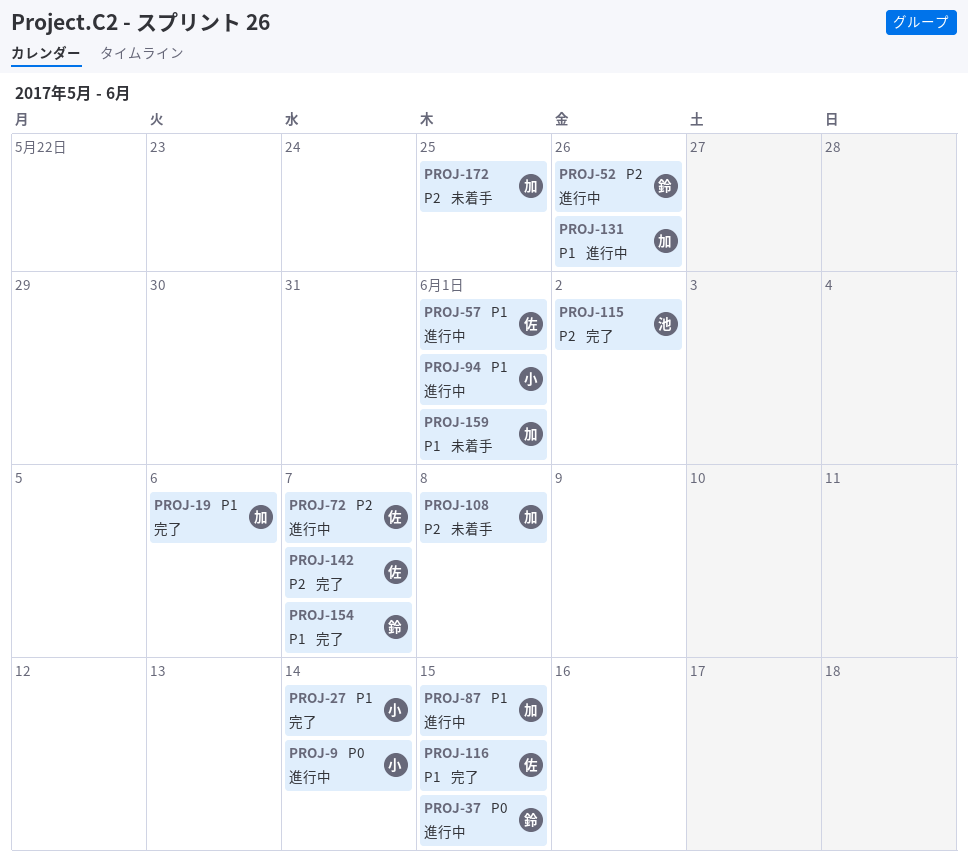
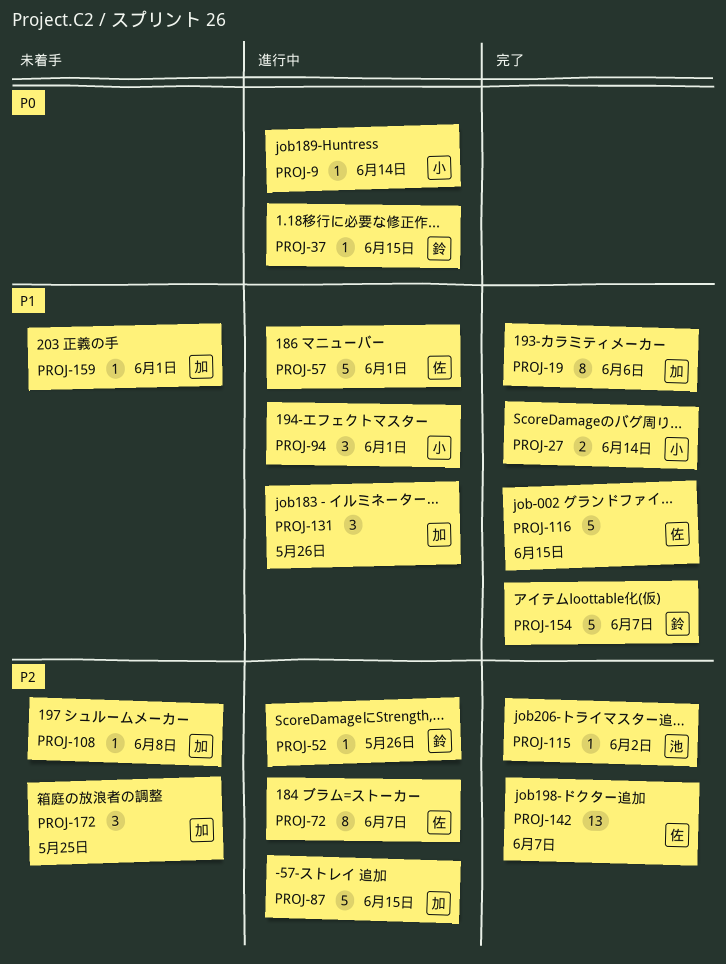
PROJ-87, priority: P1 -> P2

